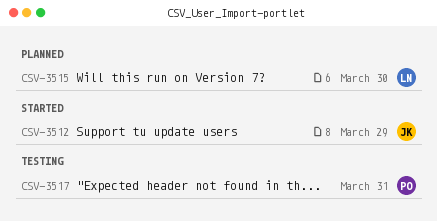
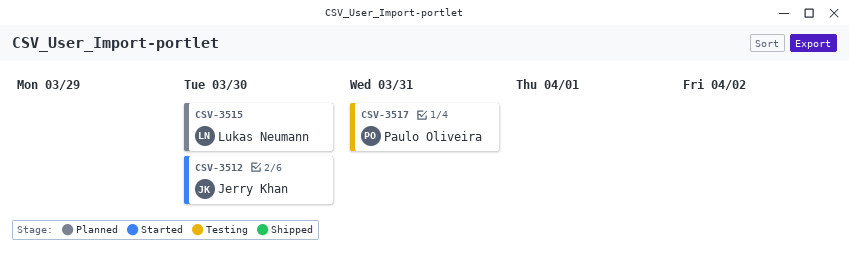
CSV-3512, due: Mar 29 -> Mar 30

